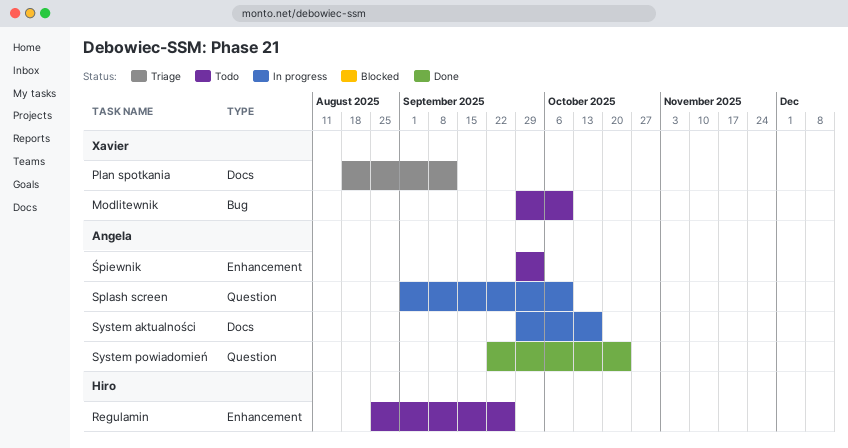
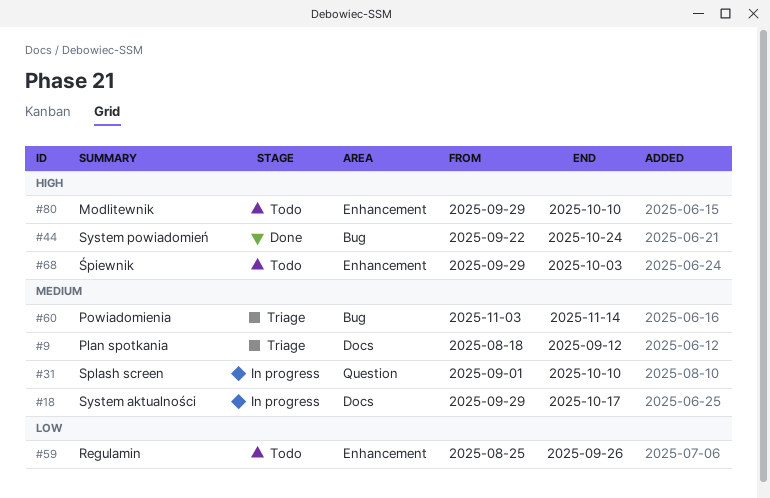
Modlitewnik, label: Bug -> Enhancement
Powiadomienia: none -> present
System powiadomień, label: Question -> Bug

